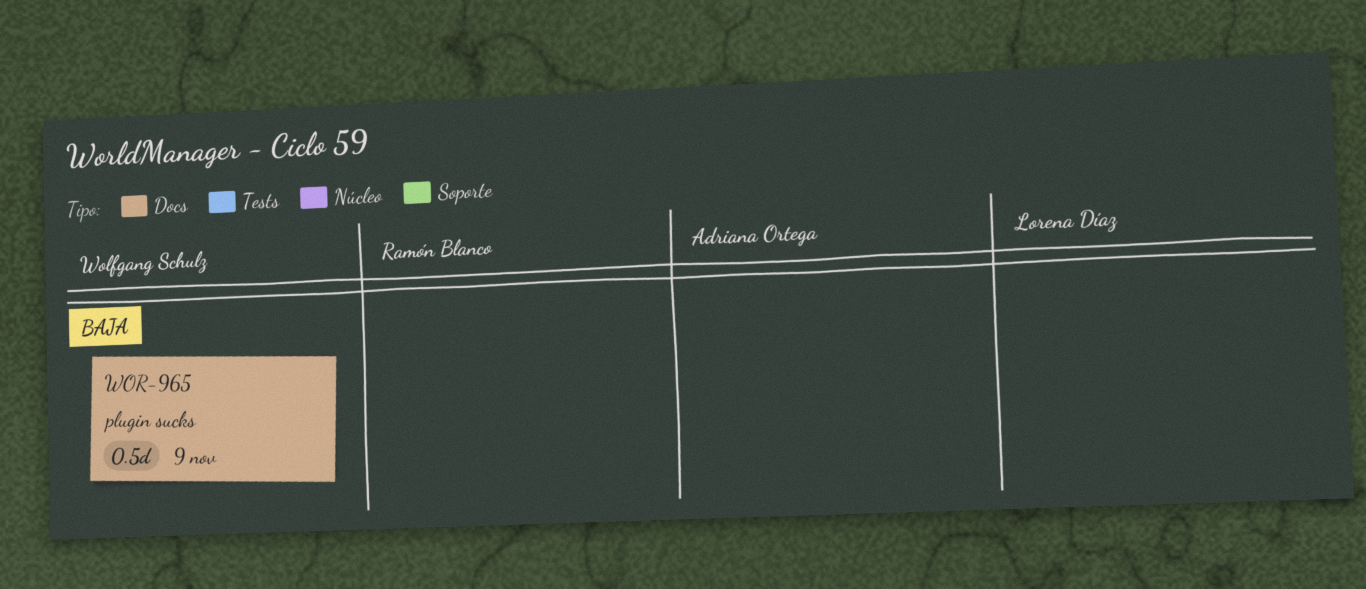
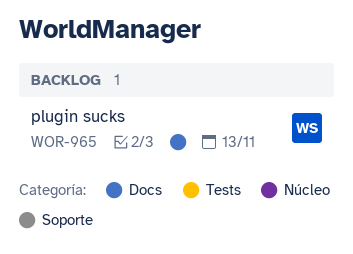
WOR-965, due: Nov 9 -> Nov 13

